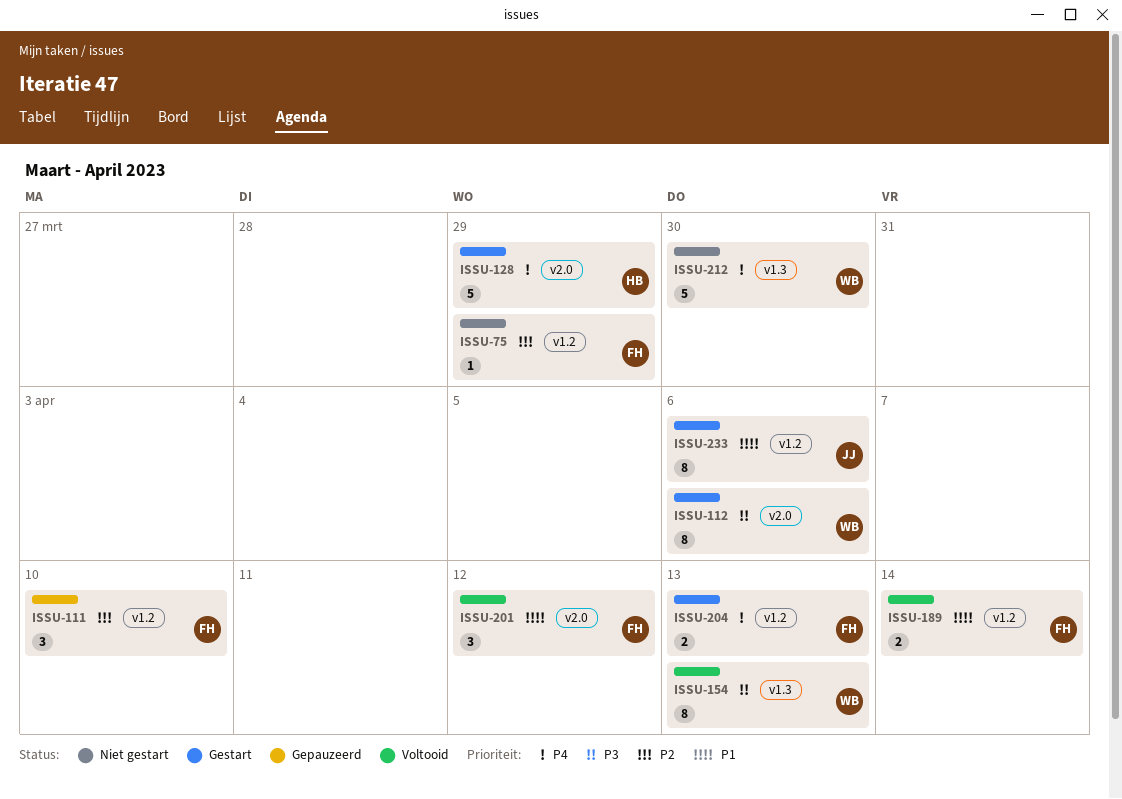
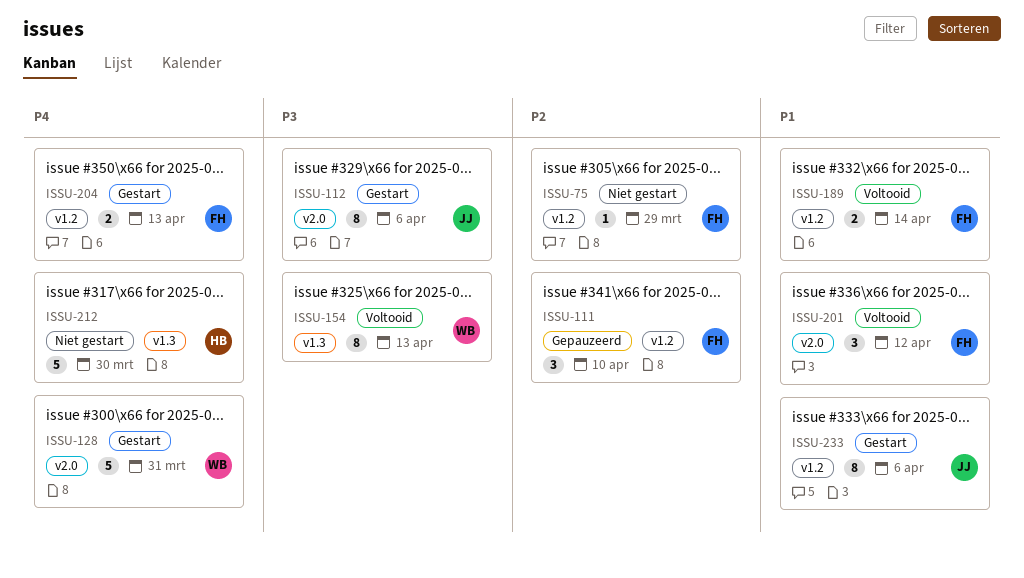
ISSU-112, owner: WB -> JJ
ISSU-128, owner: HB -> WB
ISSU-128, due: Mar 29 -> Mar 31
ISSU-212, owner: WB -> HB

